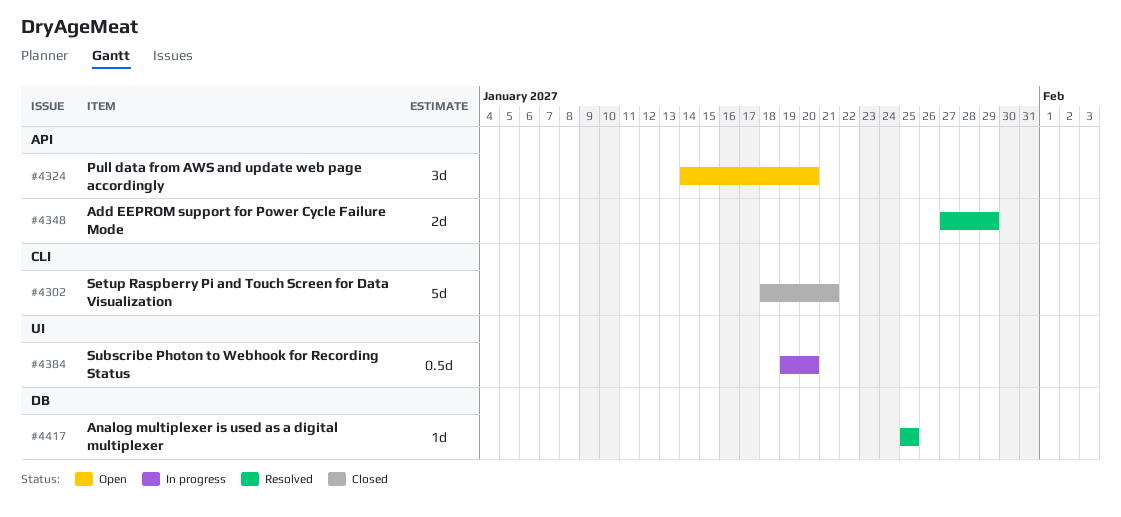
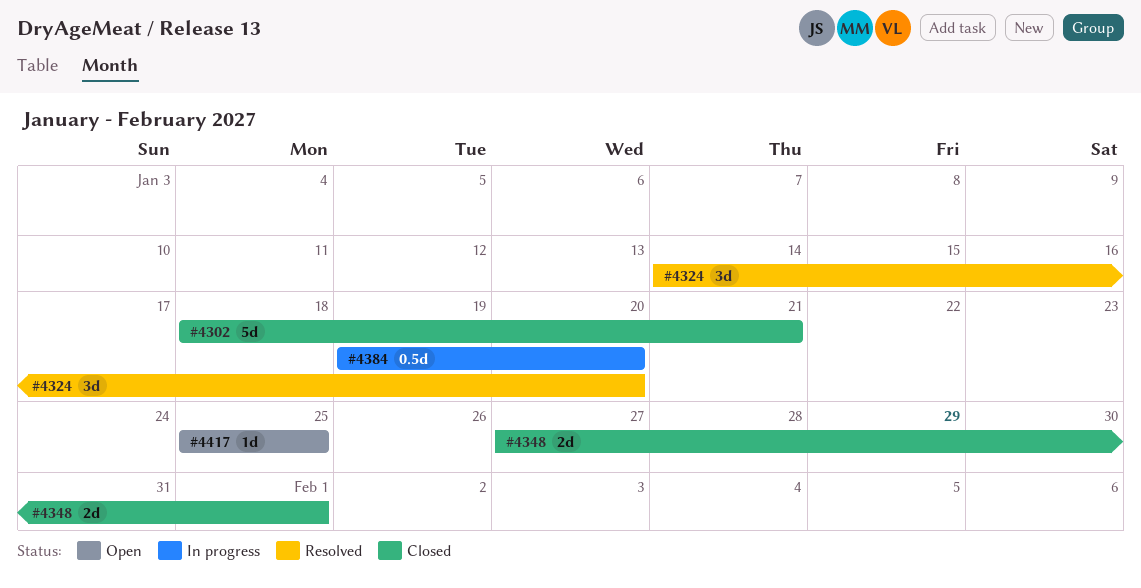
#4324, status: Open -> Resolved
#4348, status: Resolved -> Closed
#4348, due: Jan 29 -> Feb 1
#4417, status: Resolved -> Open

